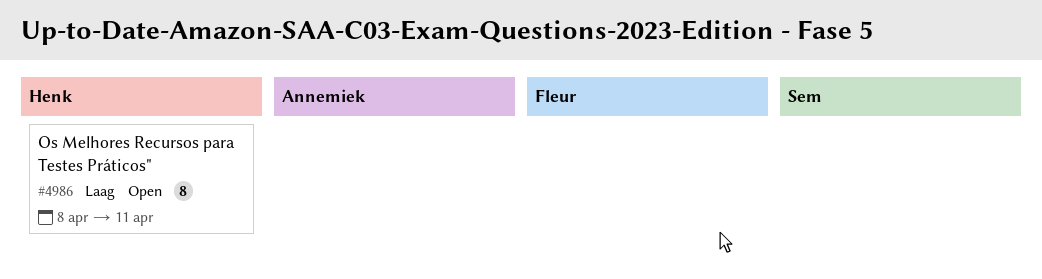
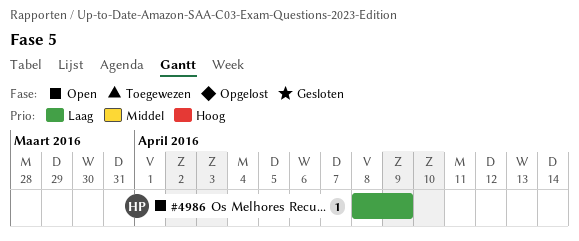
#4986, estimate: 8 -> 1
#4986, due: Apr 11 -> Apr 9

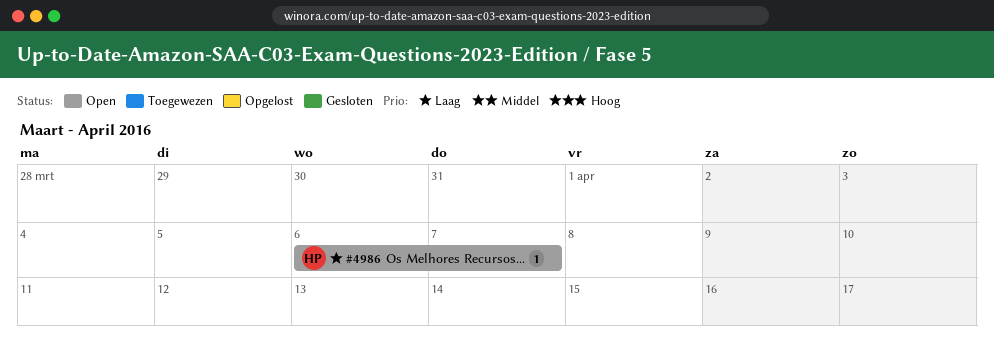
#4986, start: Apr 8 -> Apr 6
#4986, due: Apr 9 -> Apr 7

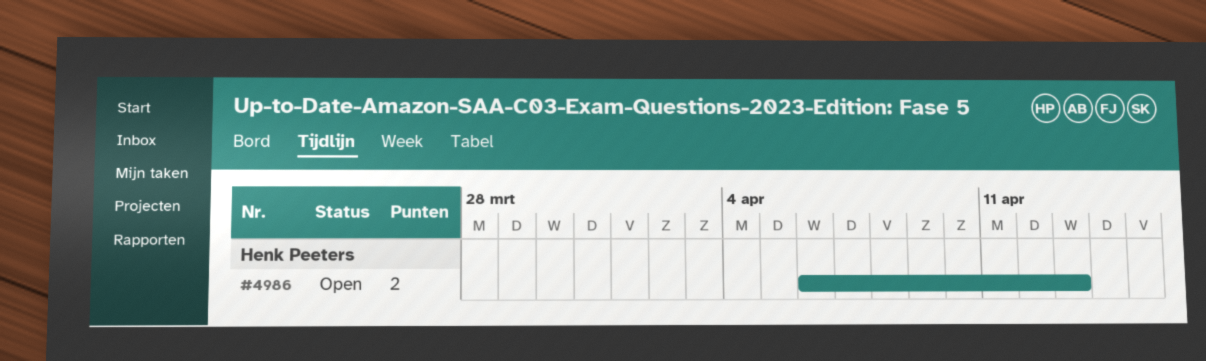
#4986, estimate: 1 -> 2
#4986, due: Apr 7 -> Apr 13

